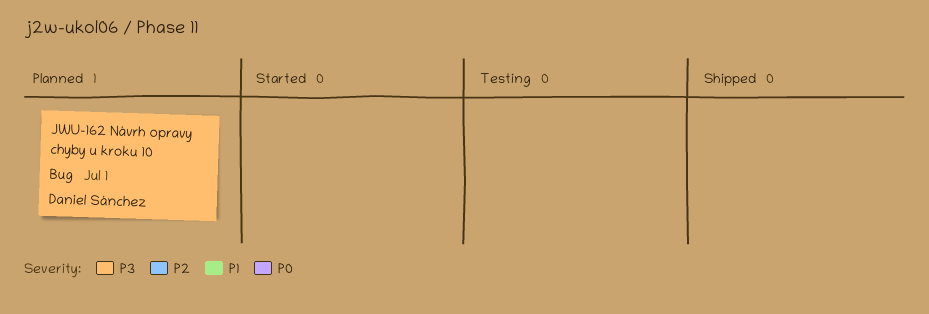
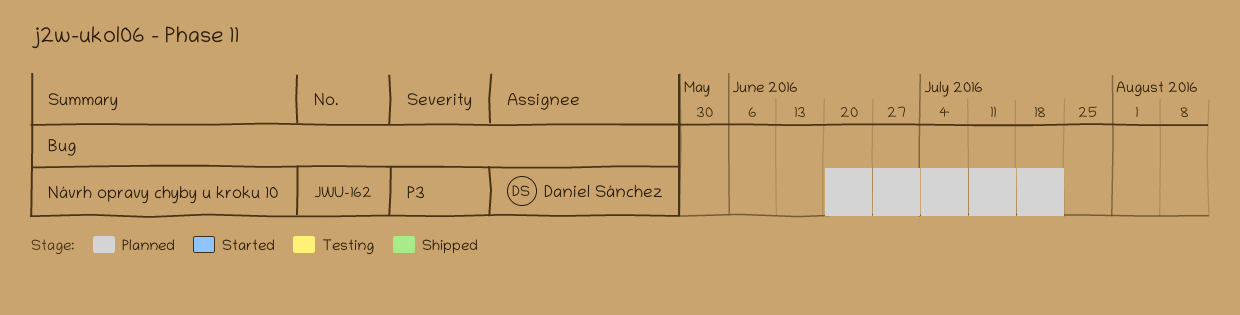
JWU-162, due: Jul 1 -> Jul 22

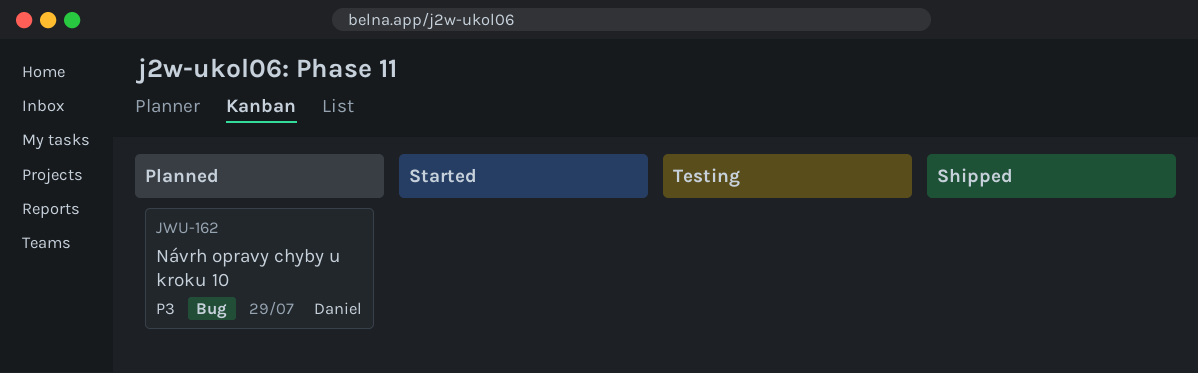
JWU-162, due: Jul 22 -> Jul 29

